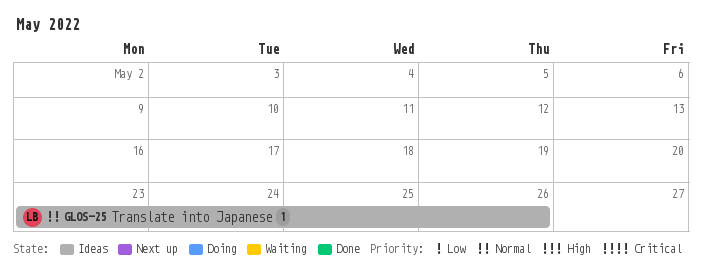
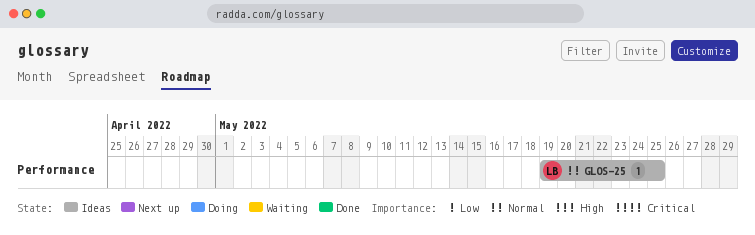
GLOS-25, start: May 23 -> May 19
GLOS-25, due: May 26 -> May 25

